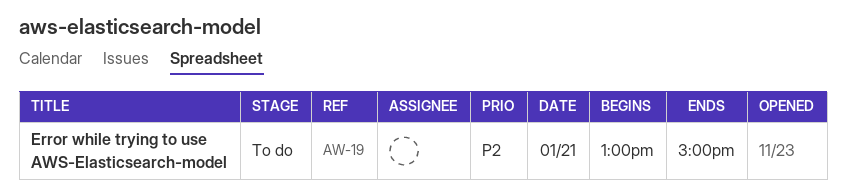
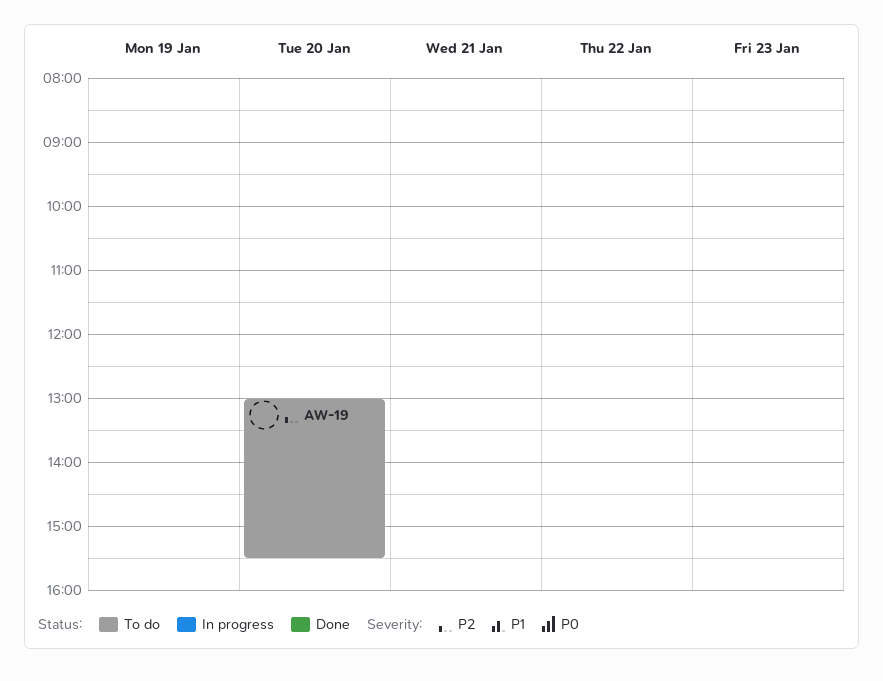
AW-19, day: Jan 21 -> Jan 20
AW-19, ends: 15:00 -> 15:30

